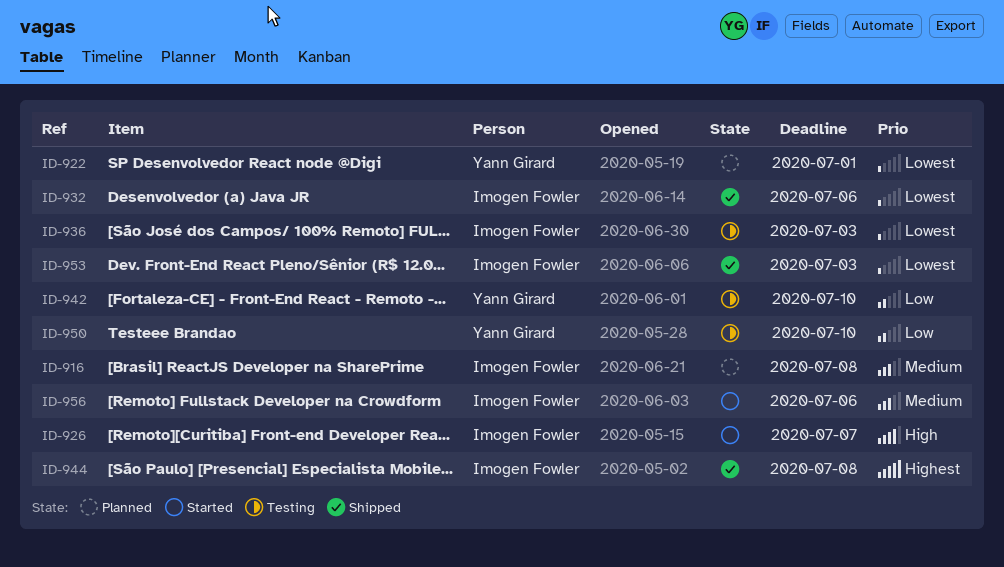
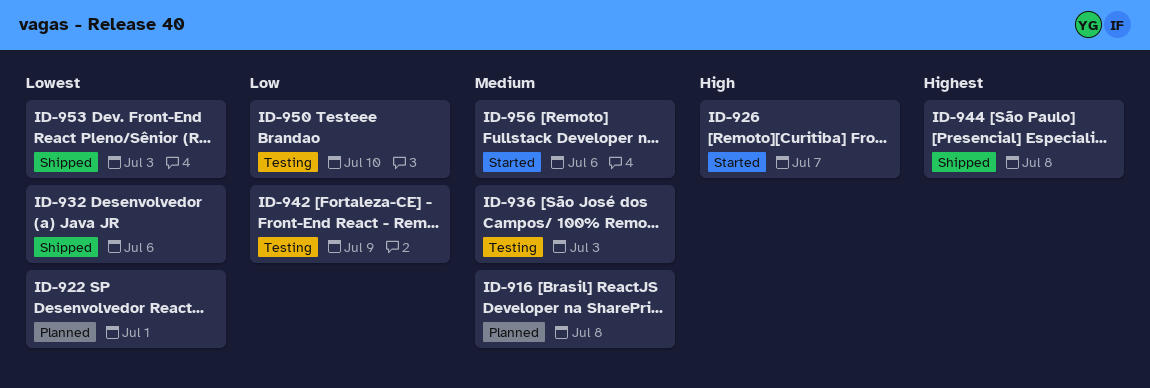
ID-936, priority: Lowest -> Medium
ID-942, due: Jul 10 -> Jul 9

